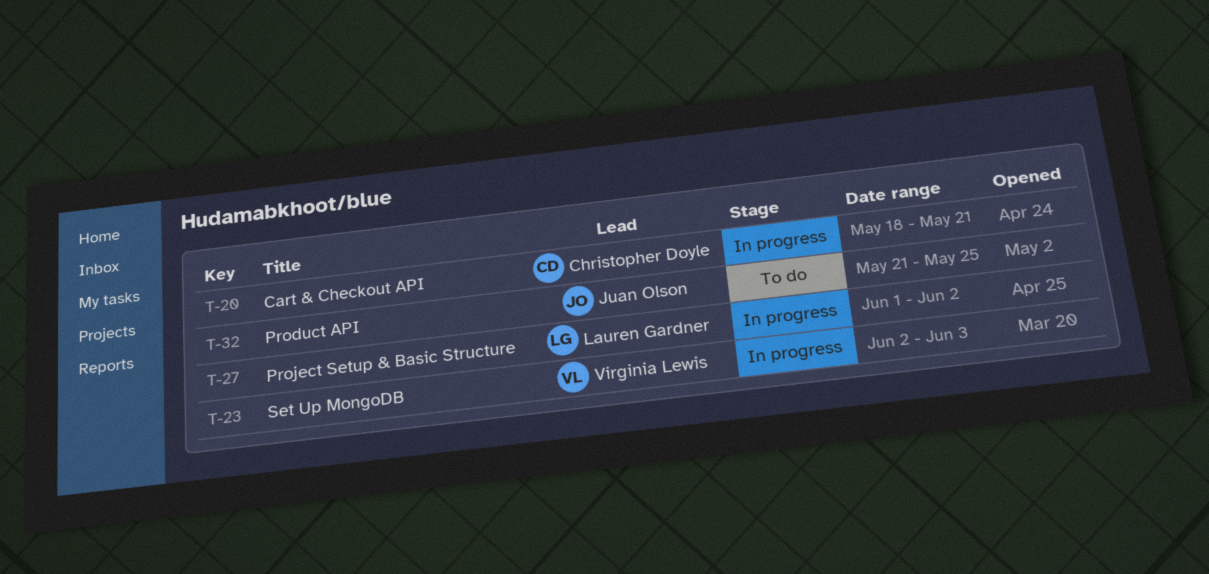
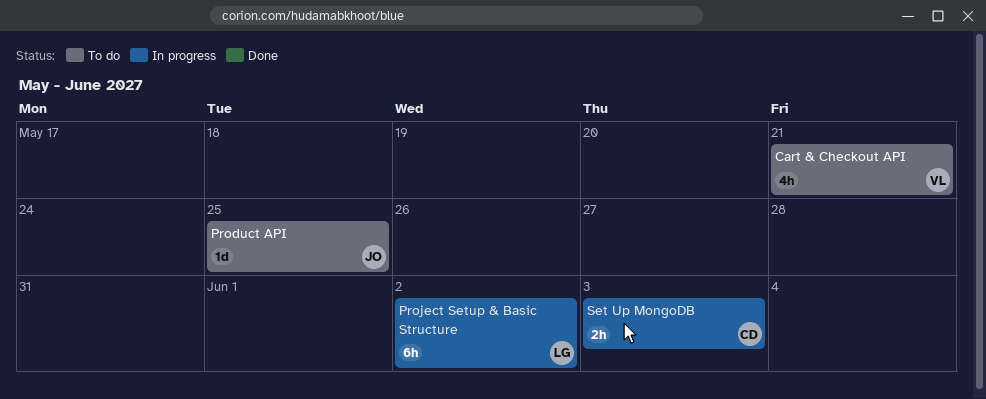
Cart & Checkout API, status: In progress -> To do
Cart & Checkout API, owner: Christopher Doyle -> Virginia Lewis
Set Up MongoDB, owner: Virginia Lewis -> Christopher Doyle

